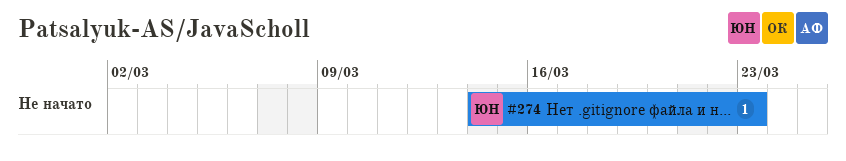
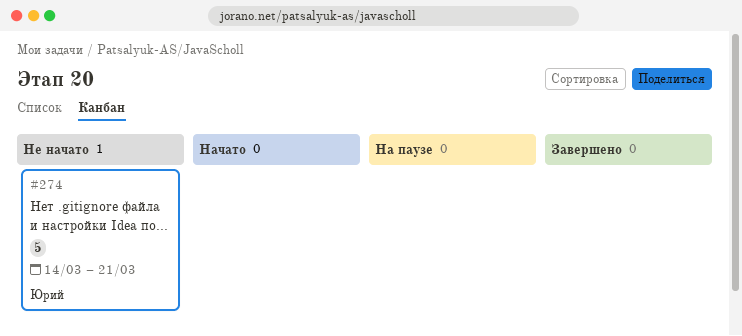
#274, estimate: 1 -> 5
#274, due: Mar 23 -> Mar 21

